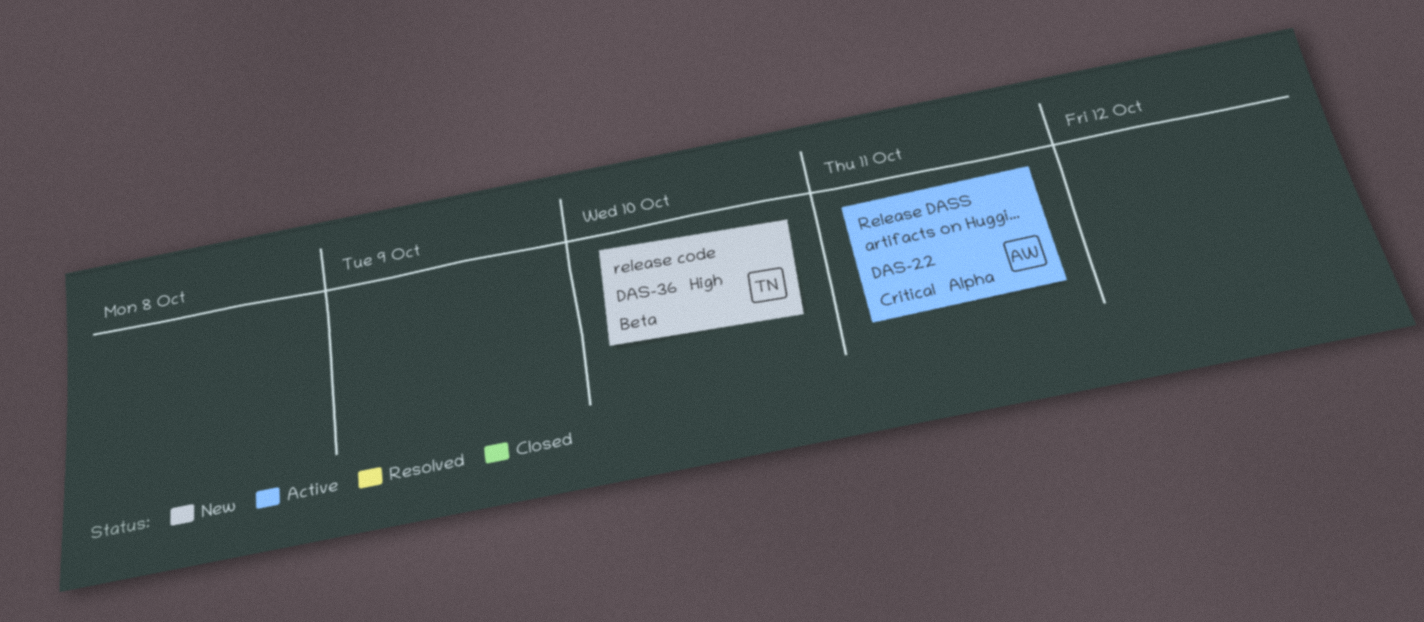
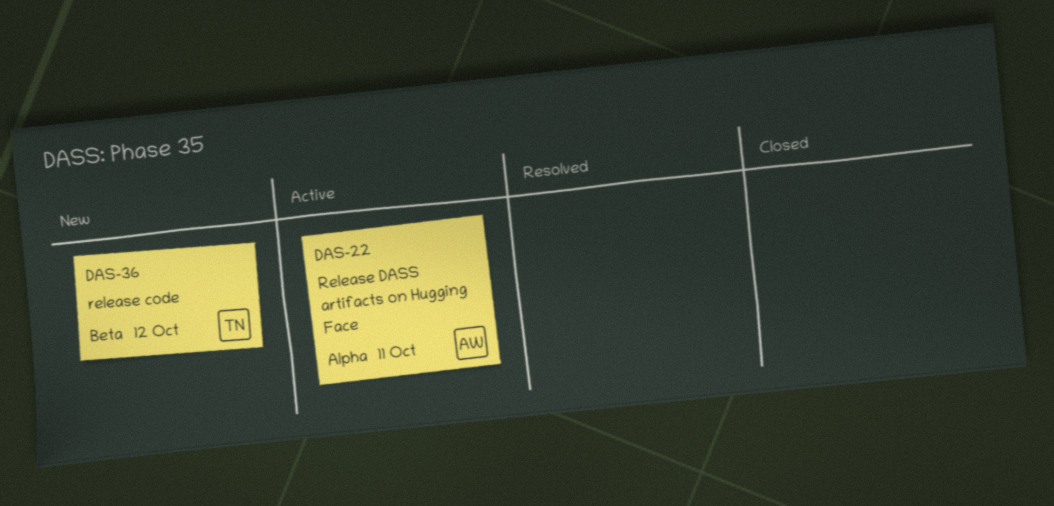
DAS-36, due: Oct 10 -> Oct 12

